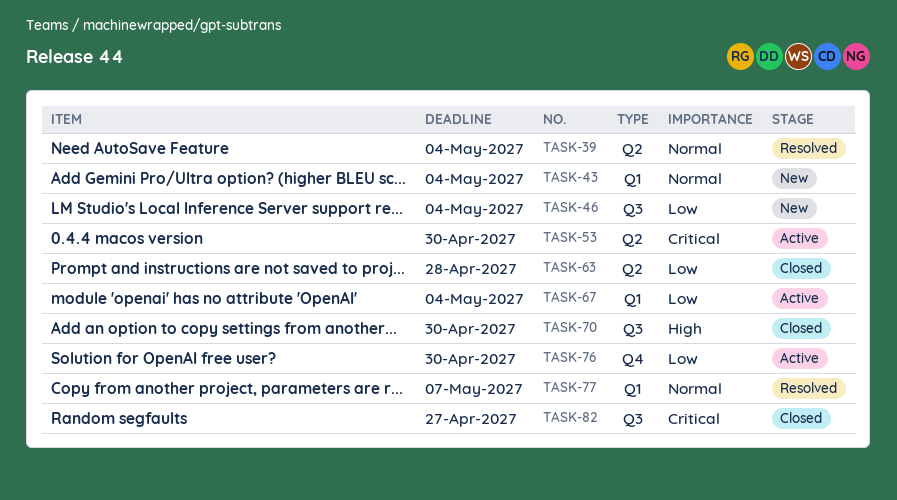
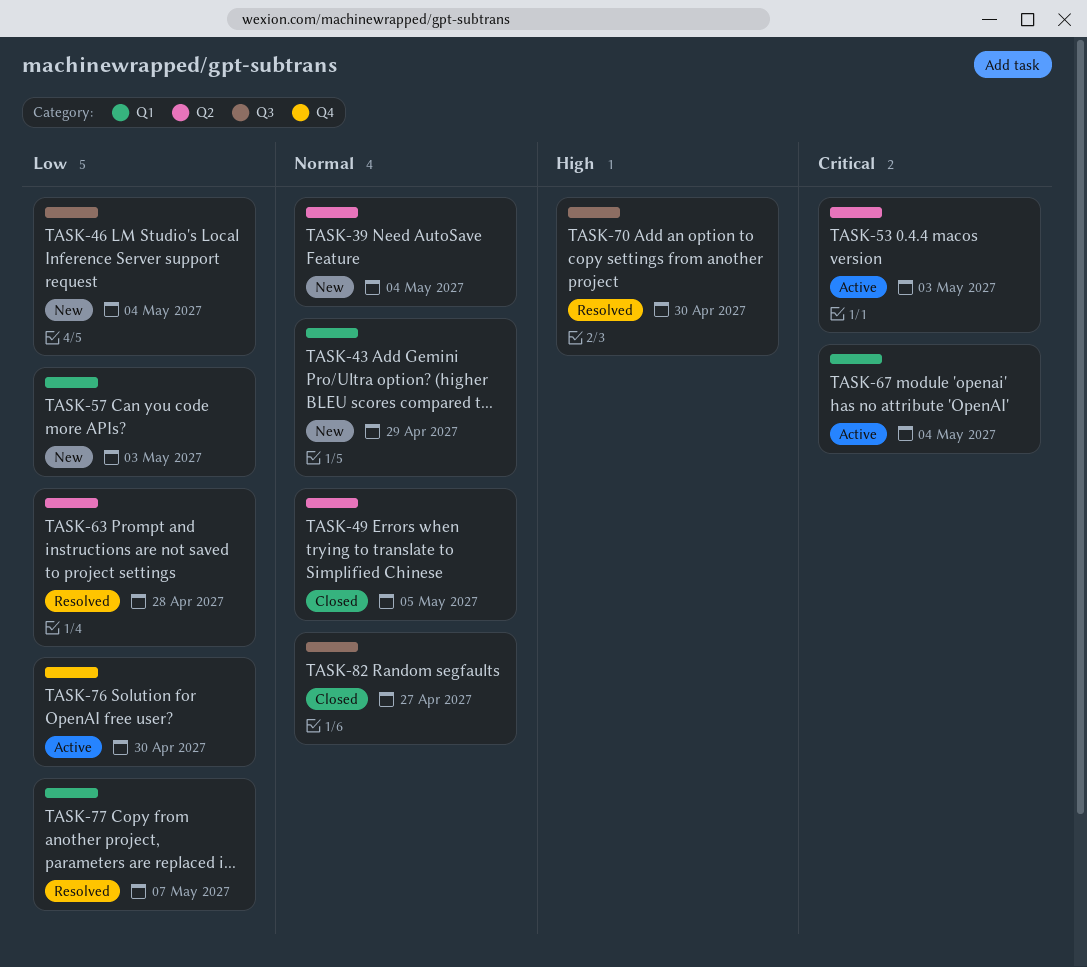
TASK-39, status: Resolved -> New
TASK-43, due: May 4 -> Apr 29
TASK-49: none -> present
TASK-53, due: Apr 30 -> May 3
TASK-57: none -> present
TASK-63, status: Closed -> Resolved
TASK-67, priority: Low -> Critical
TASK-70, status: Closed -> Resolved
TASK-77, priority: Normal -> Low
TASK-82, priority: Critical -> Normal

